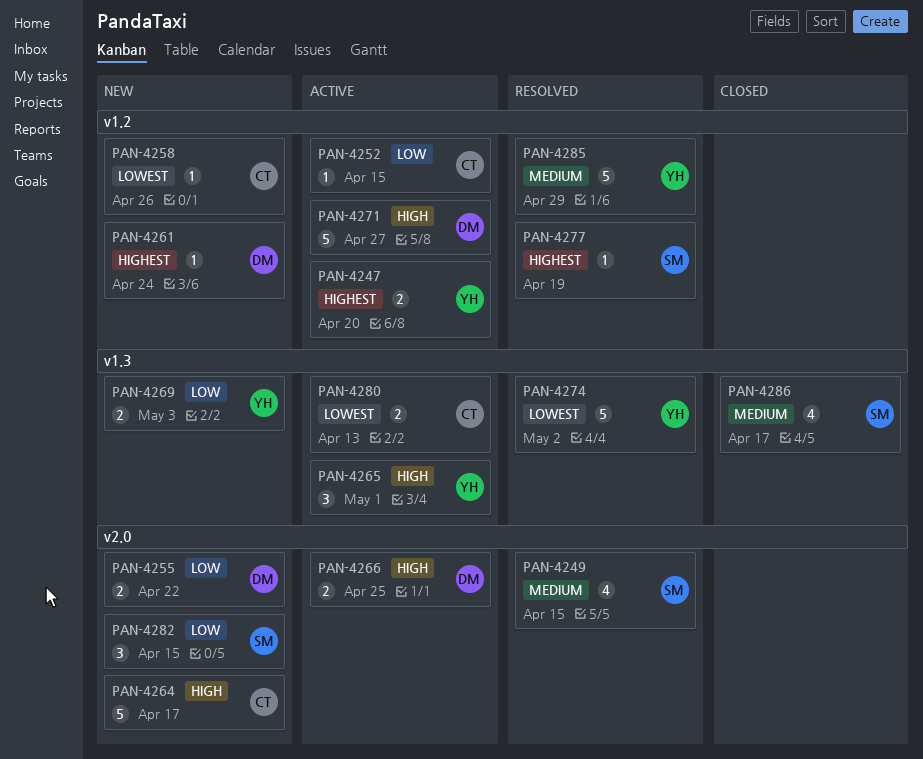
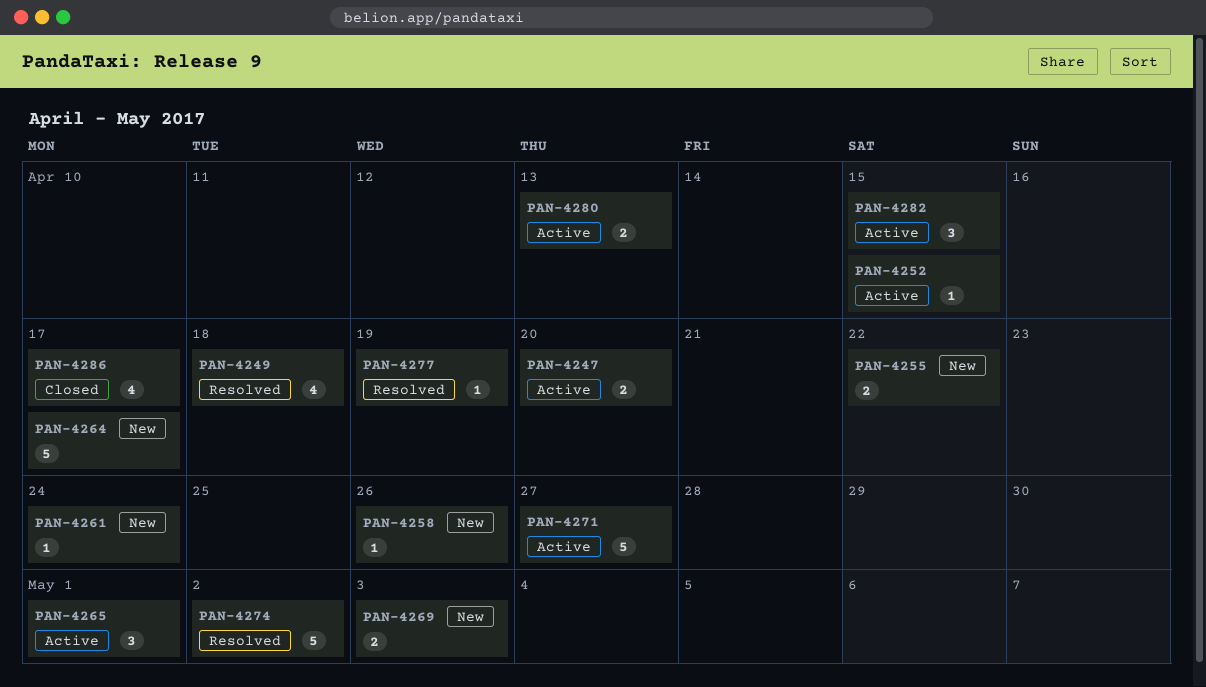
PAN-4249, due: Apr 15 -> Apr 18
PAN-4266: present -> none
PAN-4282, status: New -> Active
PAN-4285: present -> none

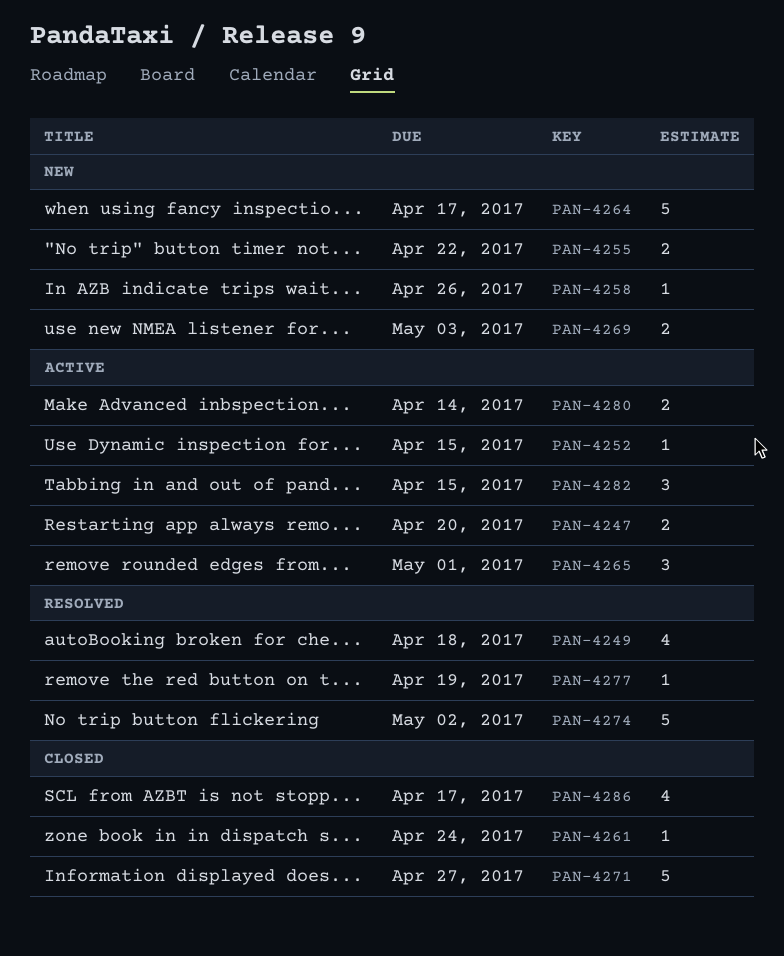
PAN-4261, status: New -> Closed
PAN-4271, status: Active -> Closed
PAN-4280, due: Apr 13 -> Apr 14

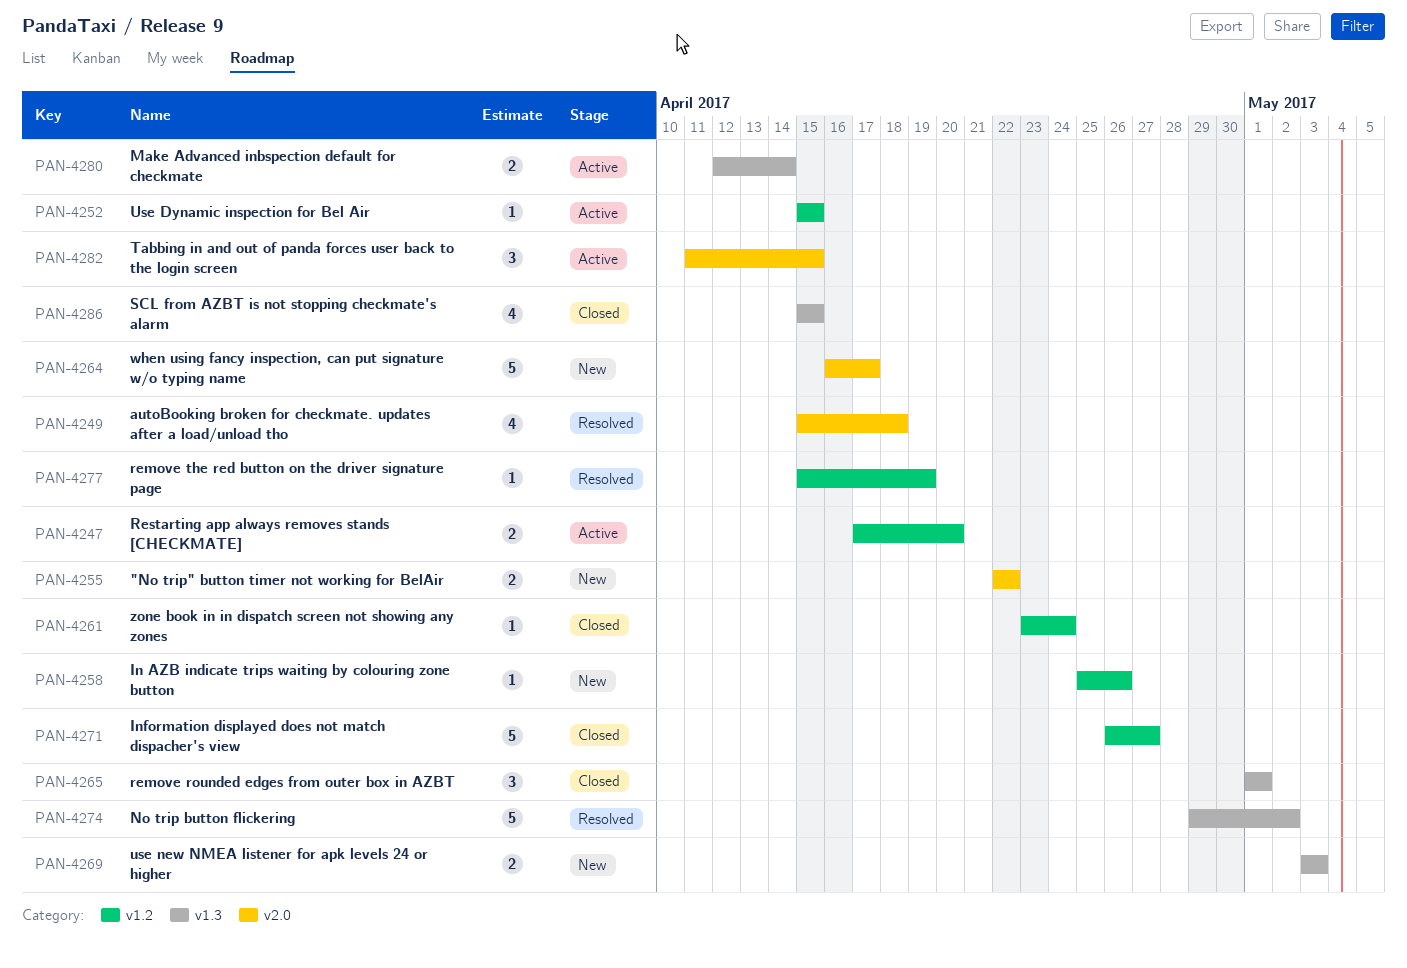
PAN-4265, status: Active -> Closed
PAN-4286, due: Apr 17 -> Apr 15

